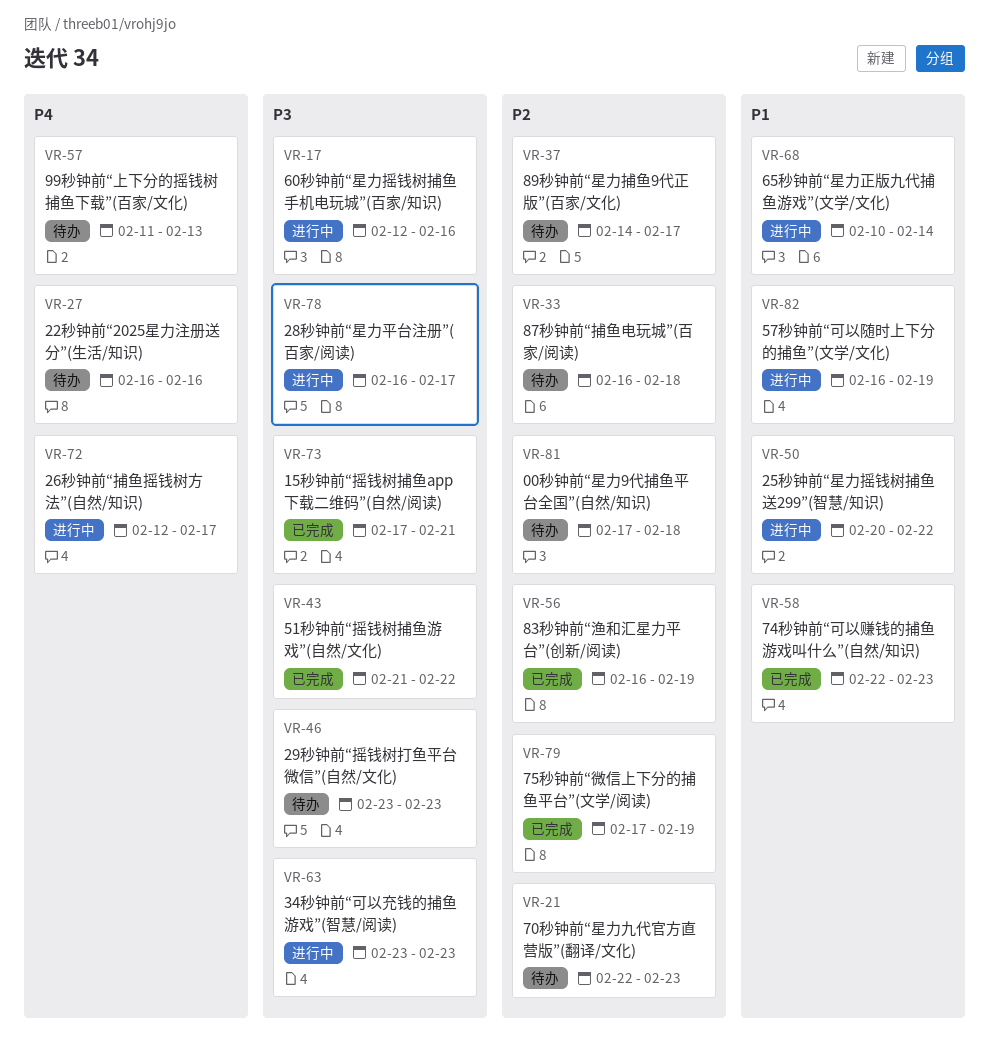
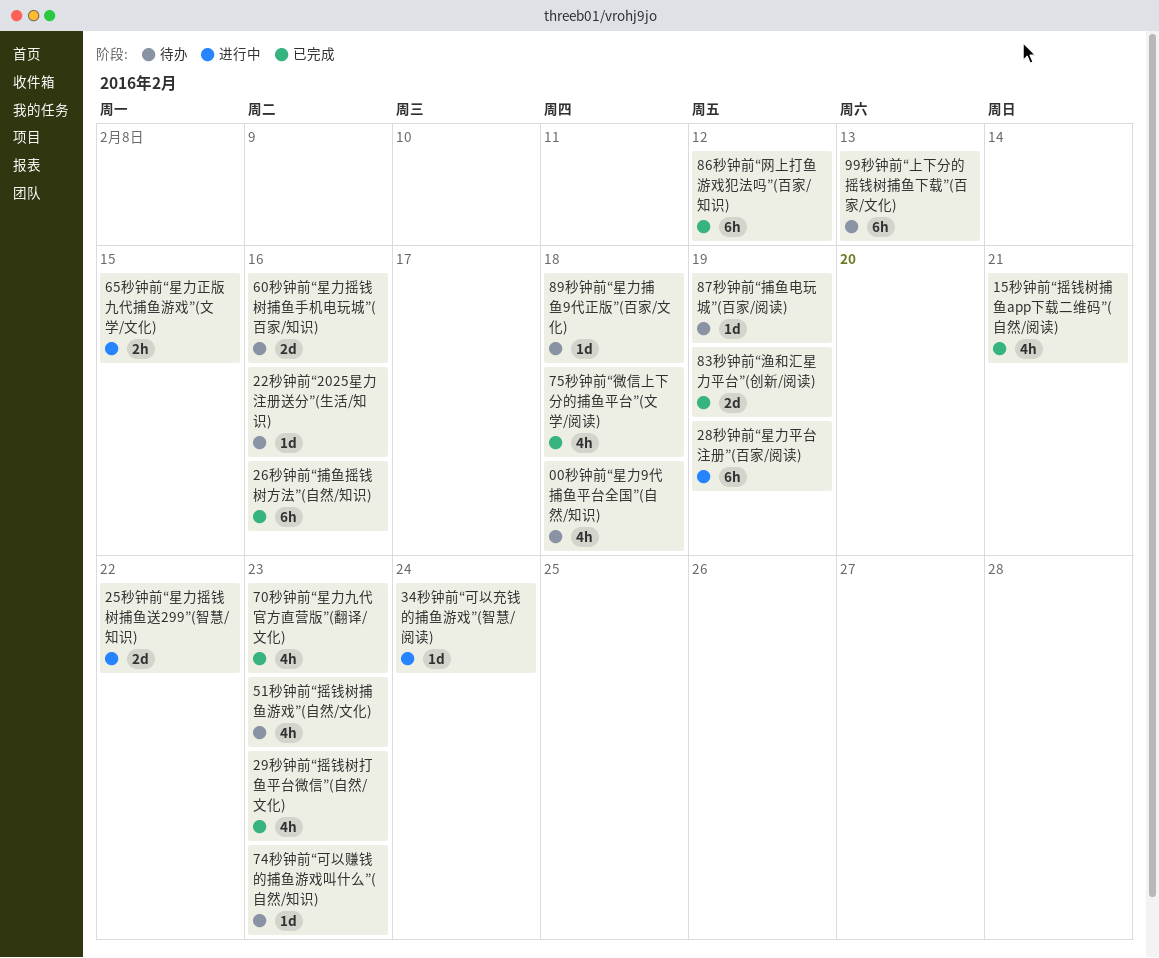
26秒钟前“捕鱼摇钱树方法”(自然/知识), status: 进行中 -> 已完成
26秒钟前“捕鱼摇钱树方法”(自然/知识), due: Feb 17 -> Feb 16
28秒钟前“星力平台注册”(百家/阅读), due: Feb 17 -> Feb 19
29秒钟前“摇钱树打鱼平台微信”(自然/文化), status: 待办 -> 已完成
34秒钟前“可以充钱的捕鱼游戏”(智慧/阅读), due: Feb 23 -> Feb 24
51秒钟前“摇钱树捕鱼游戏”(自然/文化), status: 已完成 -> 待办
51秒钟前“摇钱树捕鱼游戏”(自然/文化), due: Feb 22 -> Feb 23
57秒钟前“可以随时上下分的捕鱼”(文学/文化): present -> none
60秒钟前“星力摇钱树捕鱼手机电玩城”(百家/知识), status: 进行中 -> 待办
65秒钟前“星力正版九代捕鱼游戏”(文学/文化), due: Feb 14 -> Feb 15
70秒钟前“星力九代官方直营版”(翻译/文化), status: 待办 -> 已完成
74秒钟前“可以赚钱的捕鱼游戏叫什么”(自然/知识), status: 已完成 -> 待办
75秒钟前“微信上下分的捕鱼平台”(文学/阅读), due: Feb 19 -> Feb 18
86秒钟前“网上打鱼游戏犯法吗”(百家/知识): none -> present
87秒钟前“捕鱼电玩城”(百家/阅读), due: Feb 18 -> Feb 19
89秒钟前“星力捕鱼9代正版”(百家/文化), due: Feb 17 -> Feb 18

